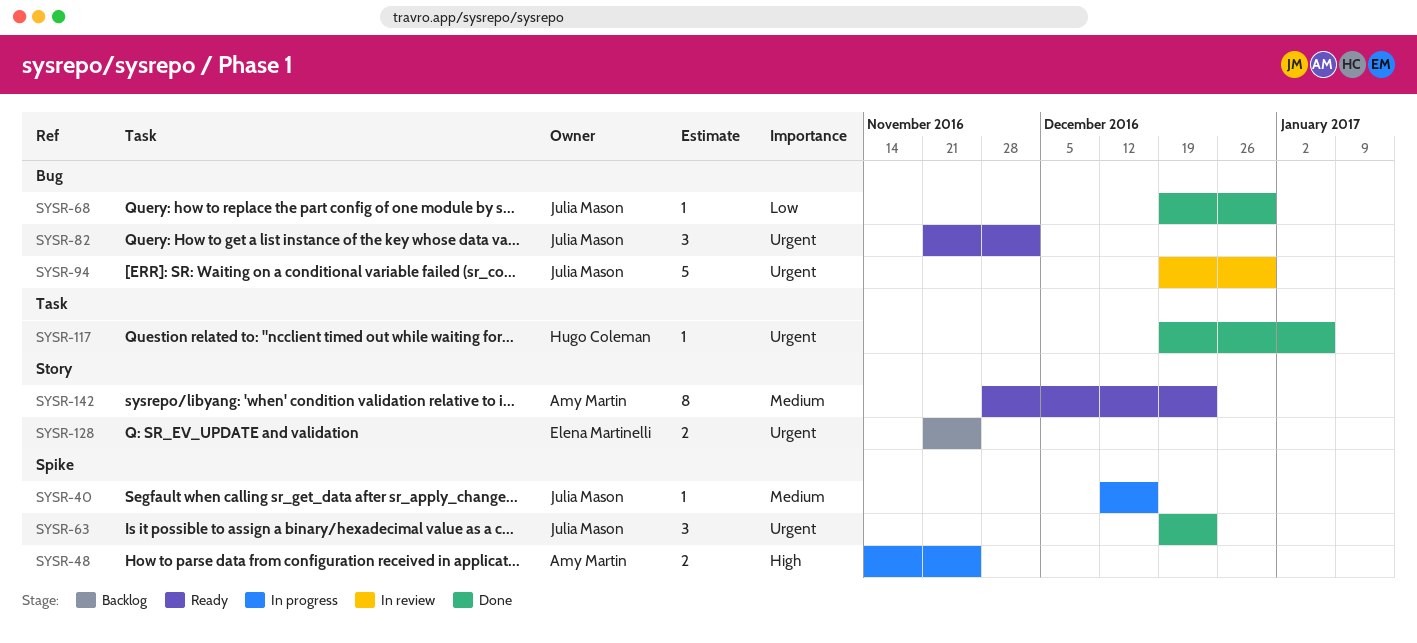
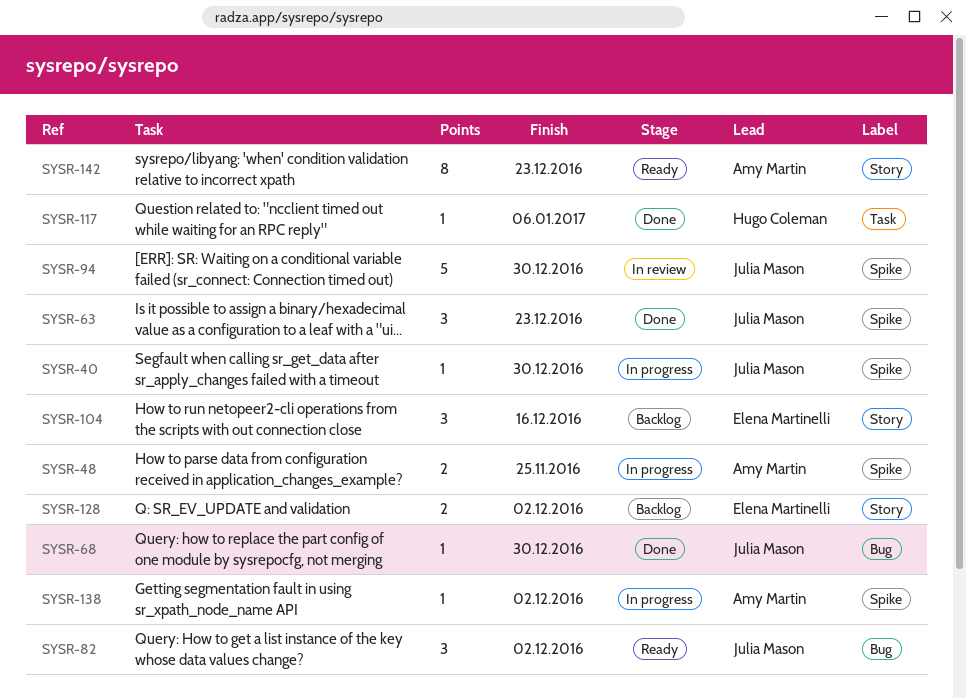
SYSR-40, due: Dec 16 -> Dec 30
SYSR-94, label: Bug -> Spike
SYSR-104: none -> present
SYSR-128, due: Nov 25 -> Dec 2
SYSR-138: none -> present

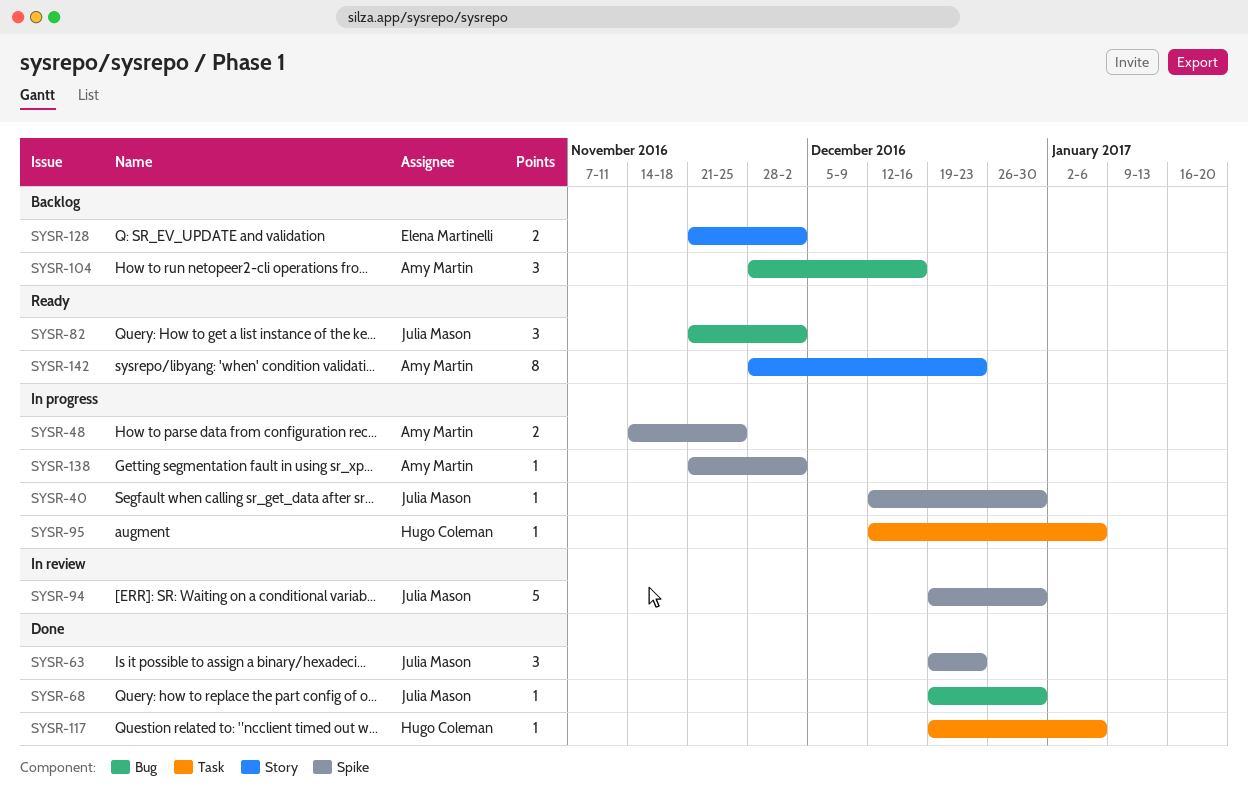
SYSR-95: none -> present
SYSR-104, owner: Elena Martinelli -> Amy Martin
SYSR-104, label: Story -> Bug

